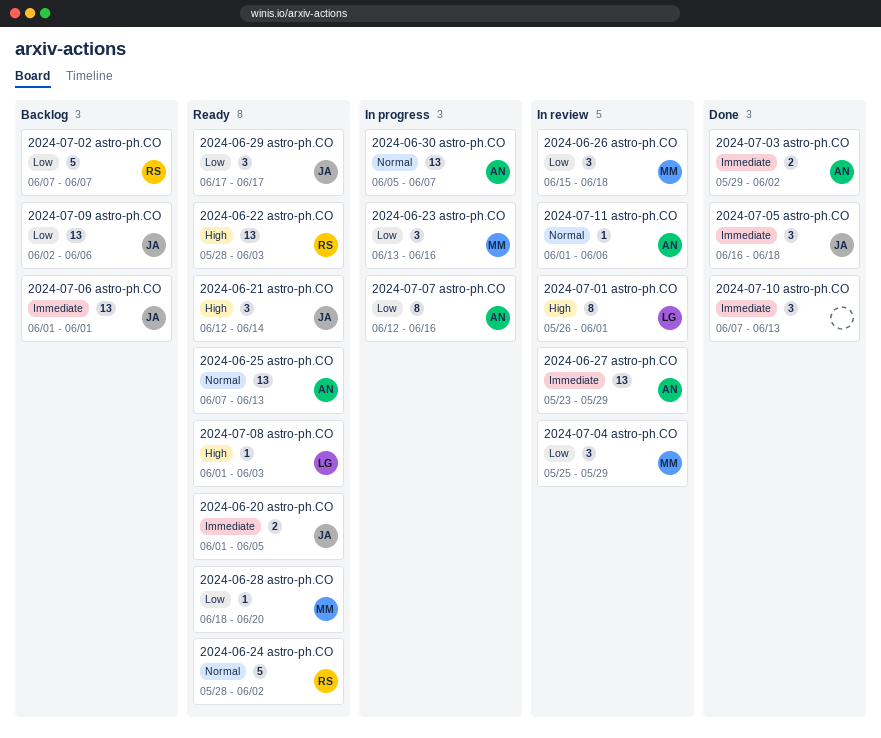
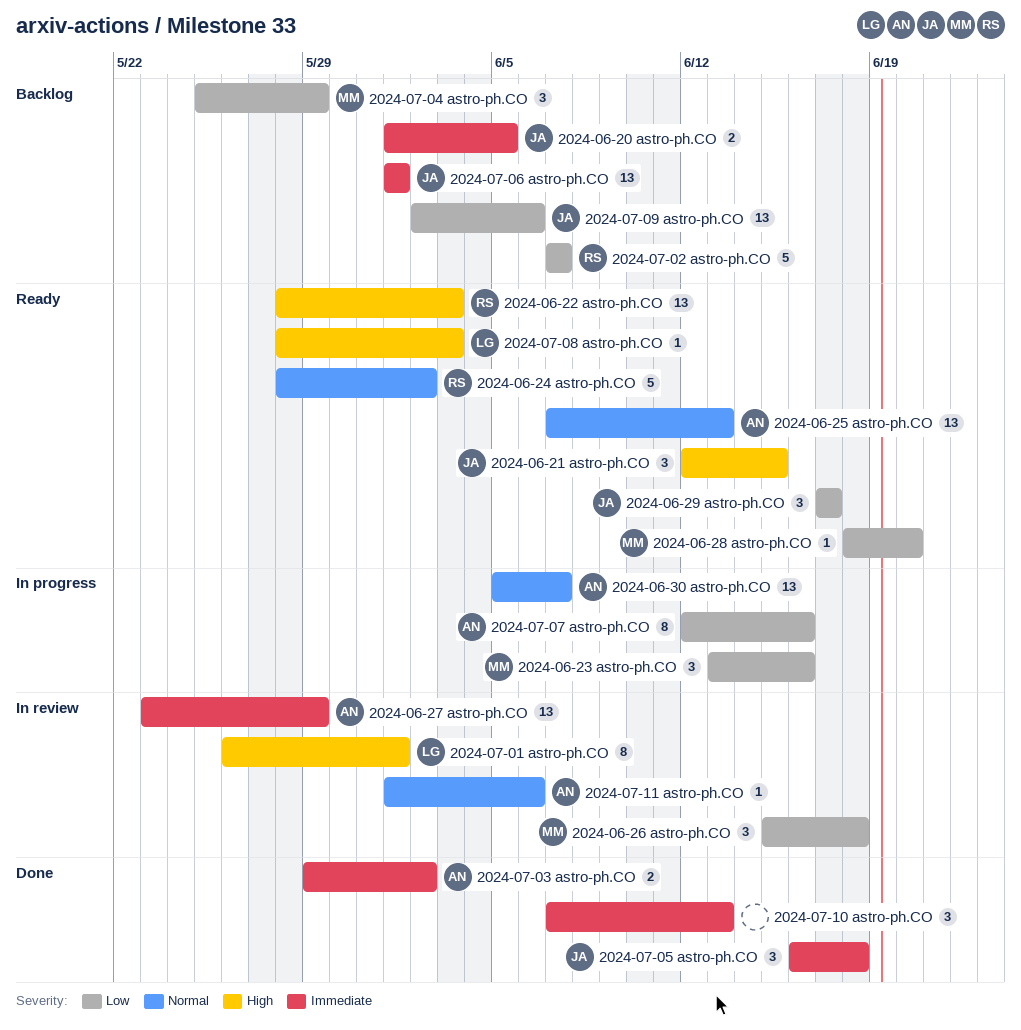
2024-06-20 astro-ph.CO, status: Ready -> Backlog
2024-06-21 astro-ph.CO, due: Jun 14 -> Jun 15
2024-07-04 astro-ph.CO, status: In review -> Backlog
2024-07-08 astro-ph.CO, start: Jun 1 -> May 28

